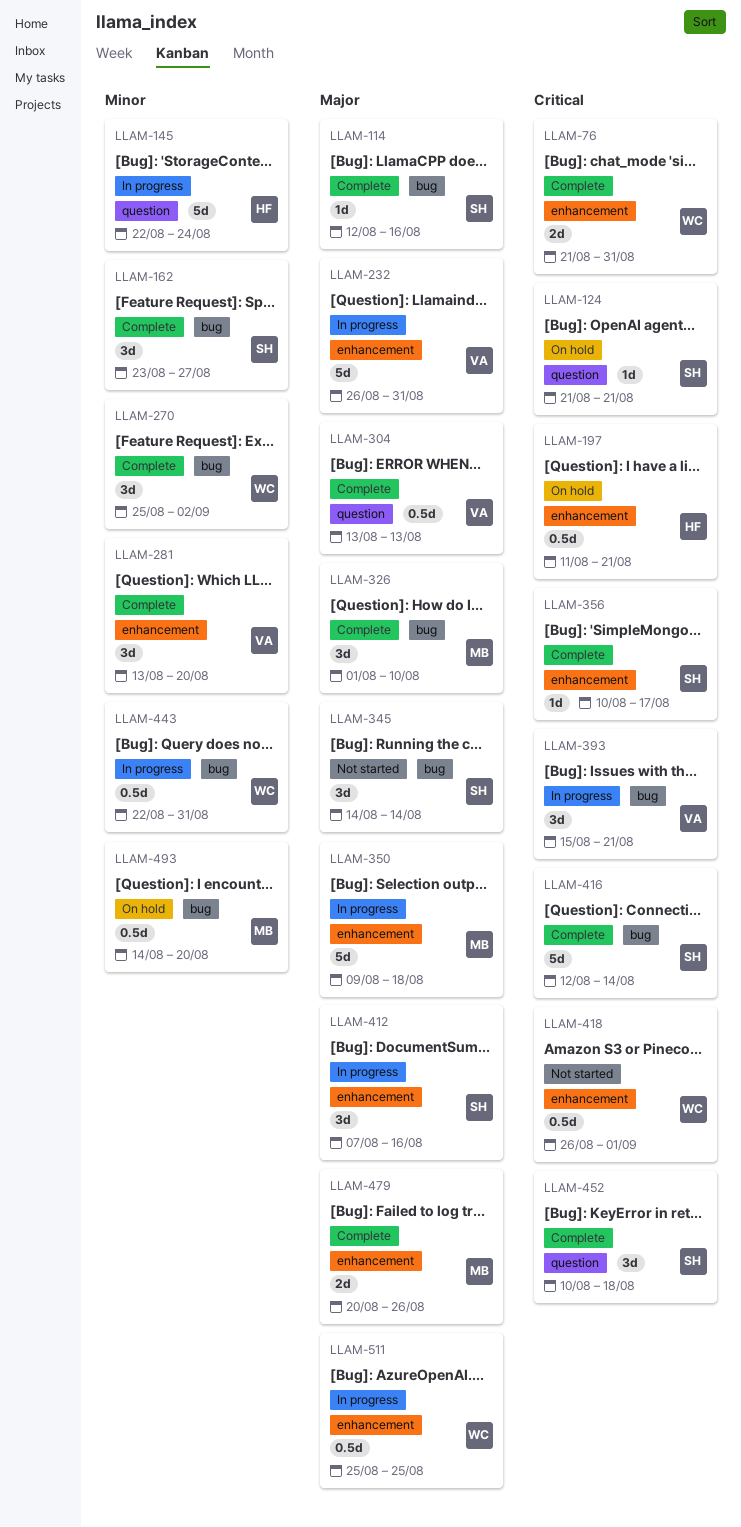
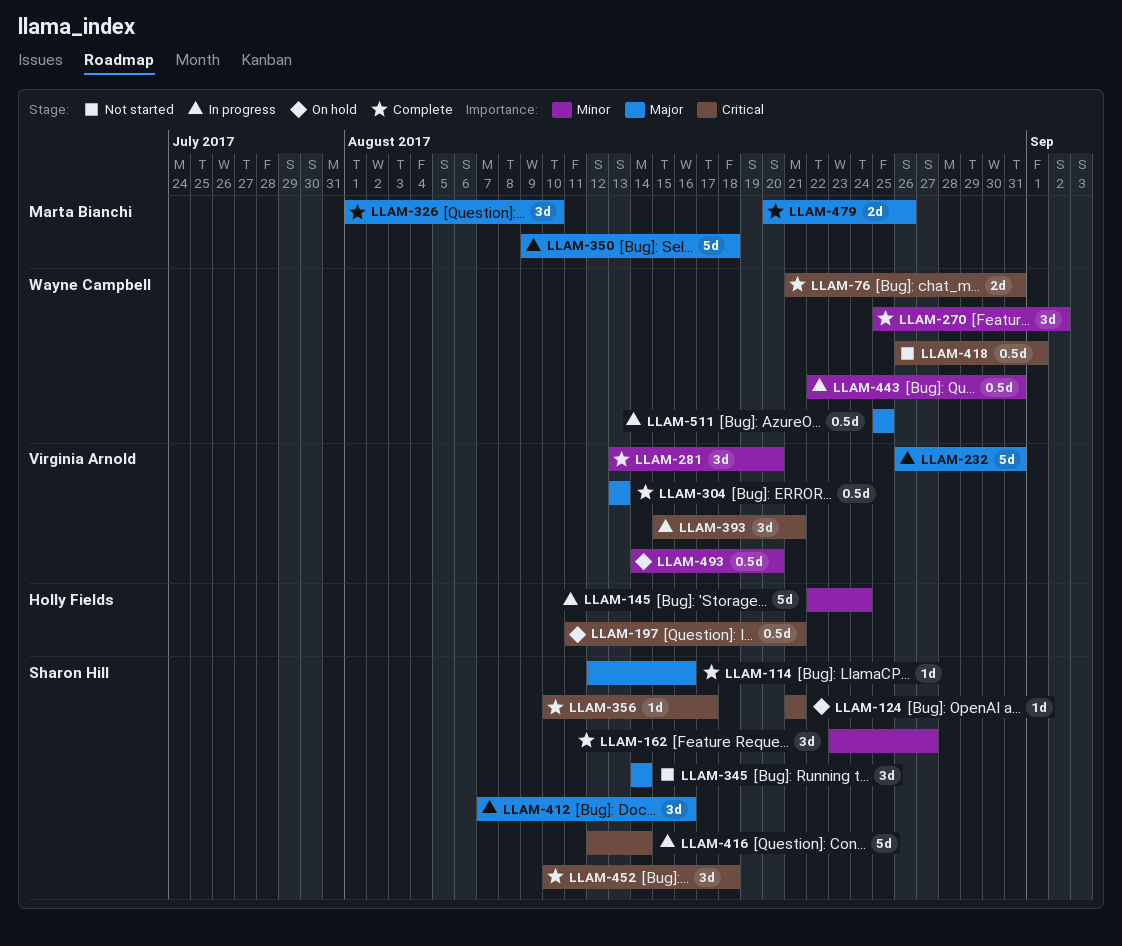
LLAM-416, status: Complete -> In progress
LLAM-493, owner: Marta Bianchi -> Virginia Arnold

